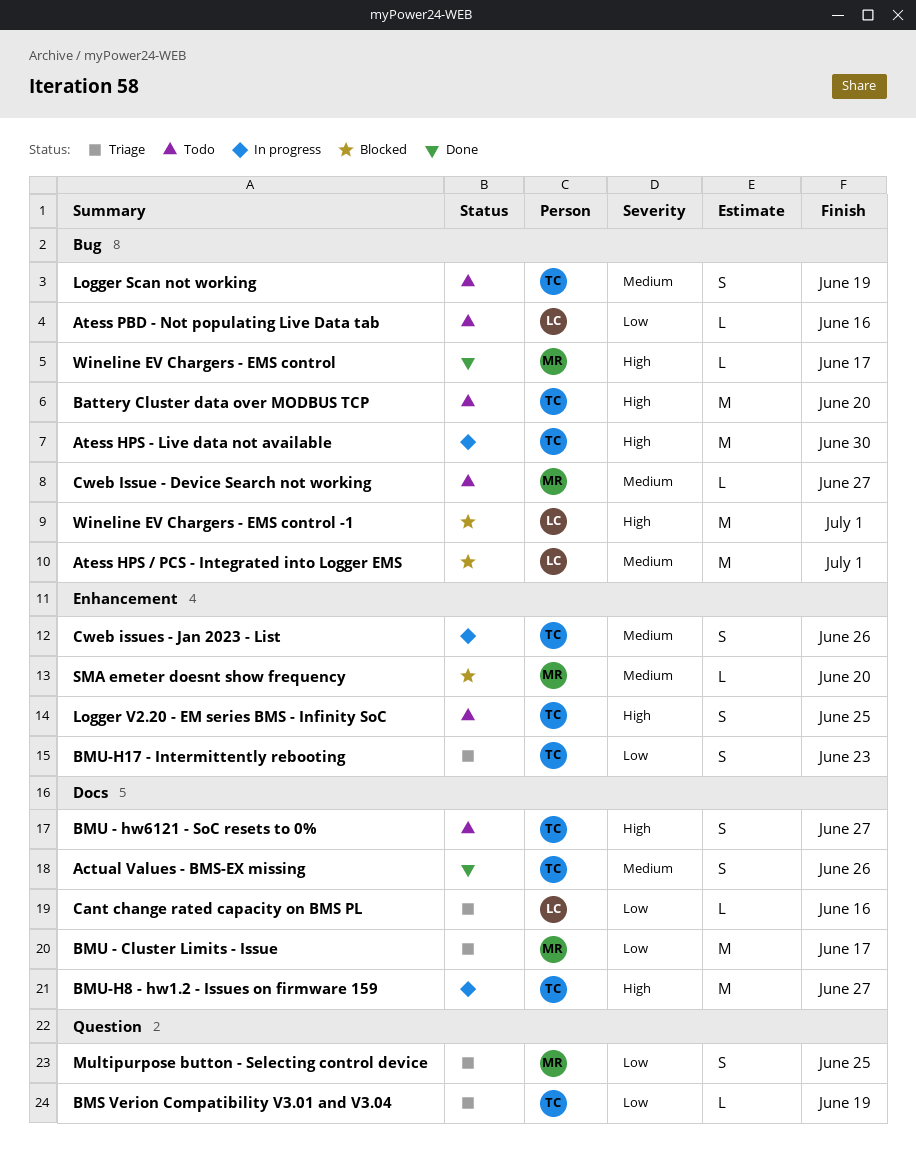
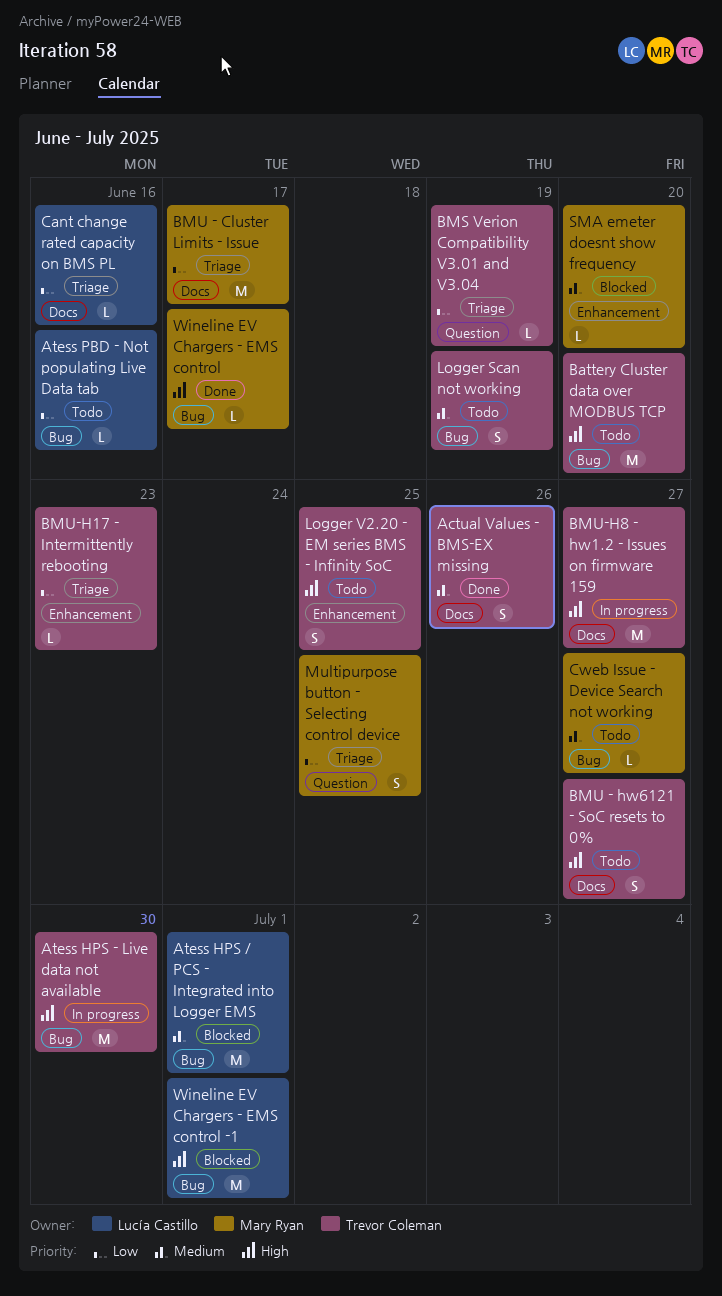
BMU-H17 - Intermittently rebooting, estimate: S -> L
Cweb issues - Jan 2023 - List: present -> none

